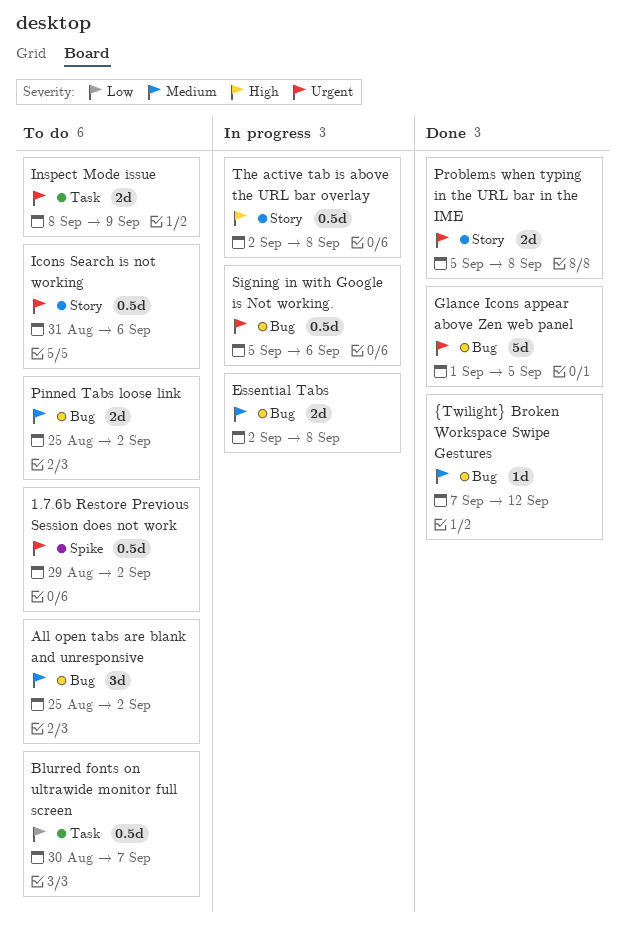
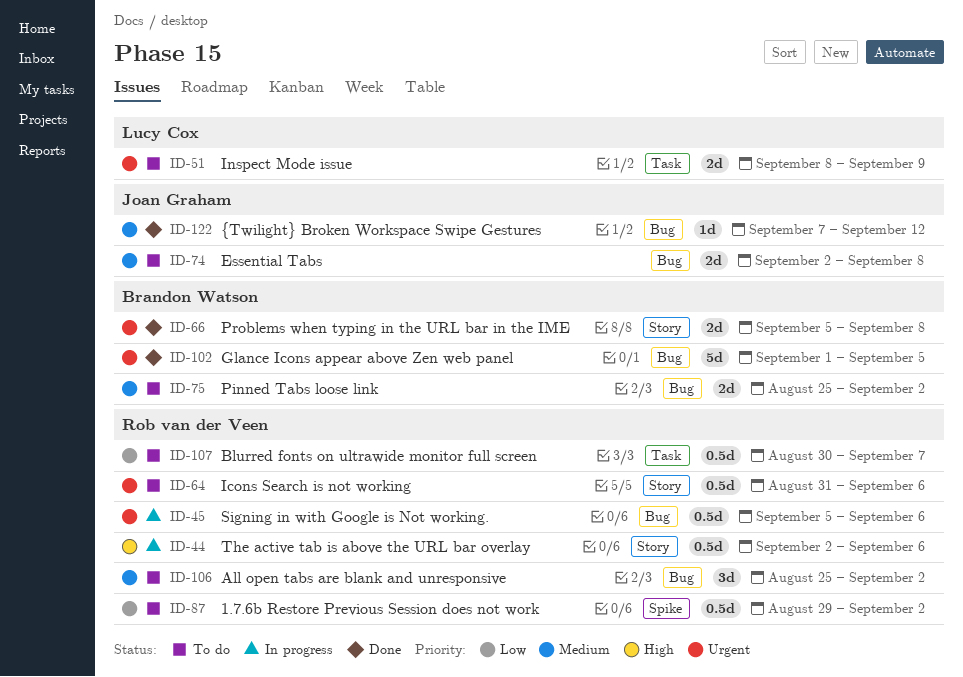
1.7.6b Restore Previous Session does not work, priority: Urgent -> Low
Essential Tabs, status: In progress -> To do
The active tab is above the URL bar overlay, due: Sep 8 -> Sep 6

